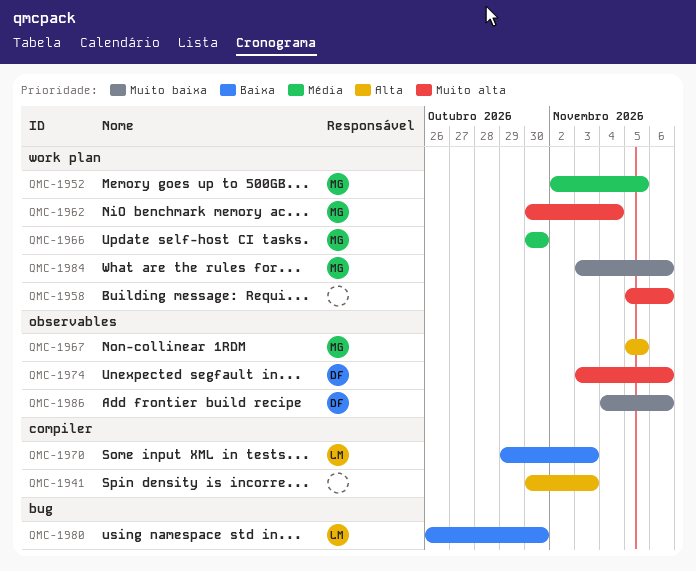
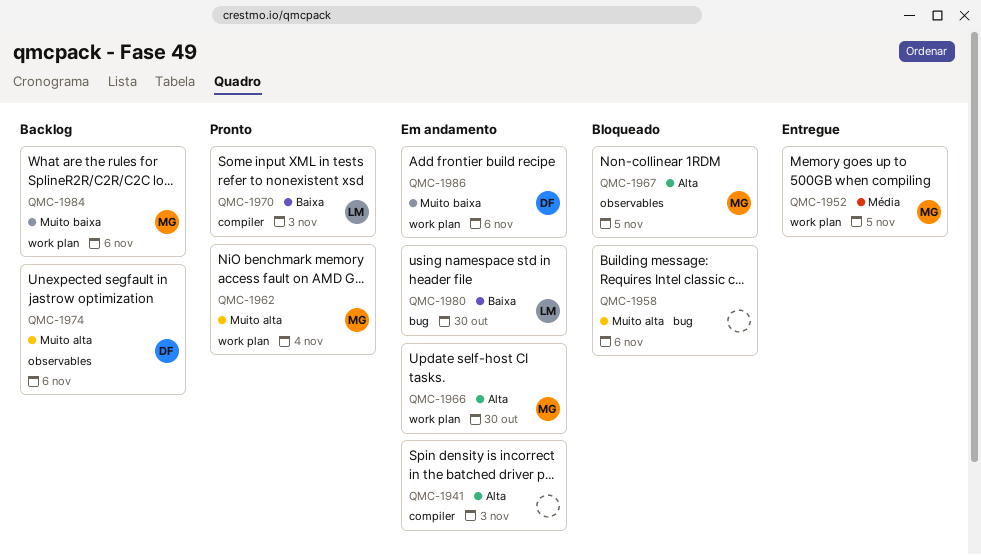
QMC-1958, label: work plan -> bug
QMC-1966, priority: Média -> Alta
QMC-1986, label: observables -> work plan

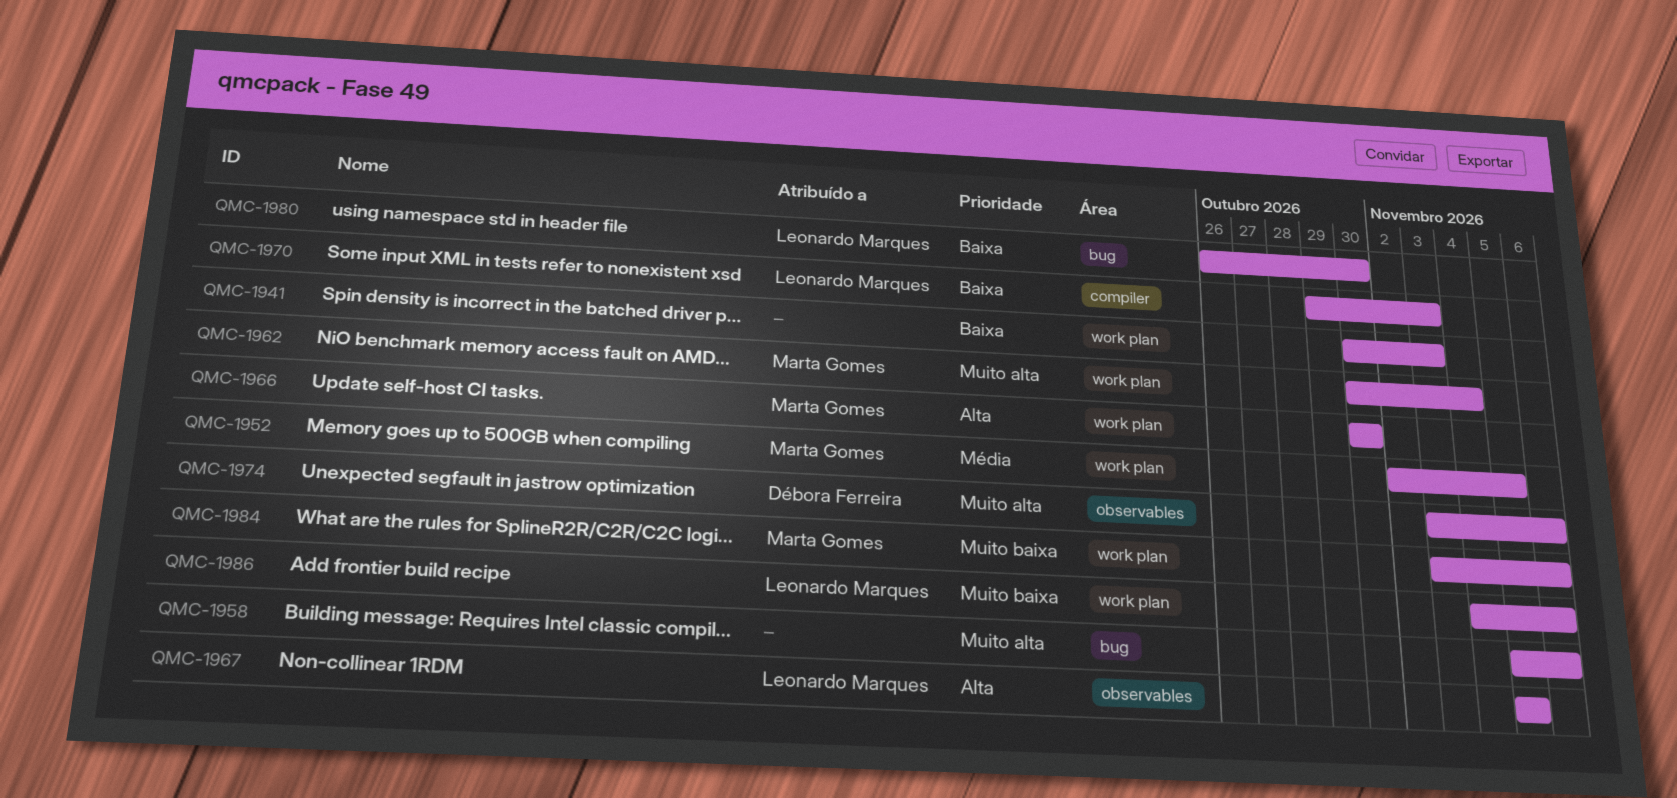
QMC-1941, priority: Alta -> Baixa
QMC-1941, label: compiler -> work plan
QMC-1967, owner: Marta Gomes -> Leonardo Marques
QMC-1986, owner: Débora Ferreira -> Leonardo Marques

